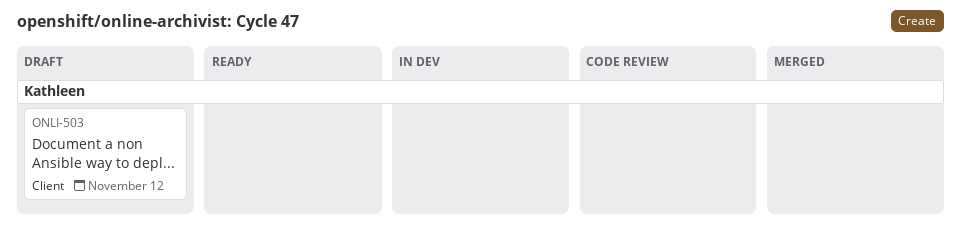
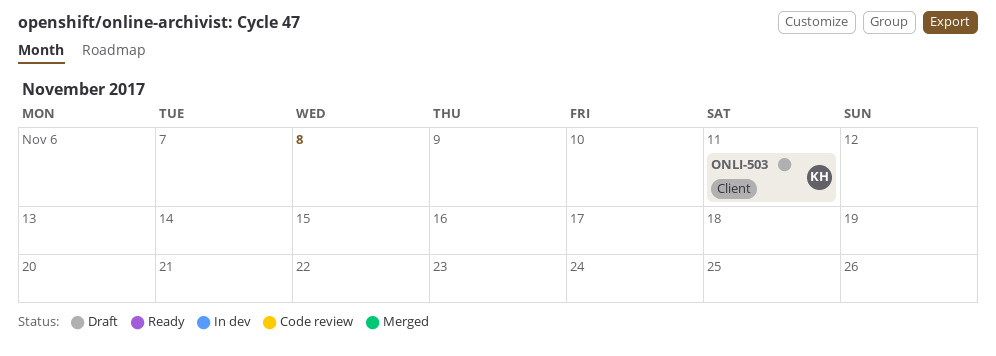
ONLI-503, due: Nov 12 -> Nov 11

